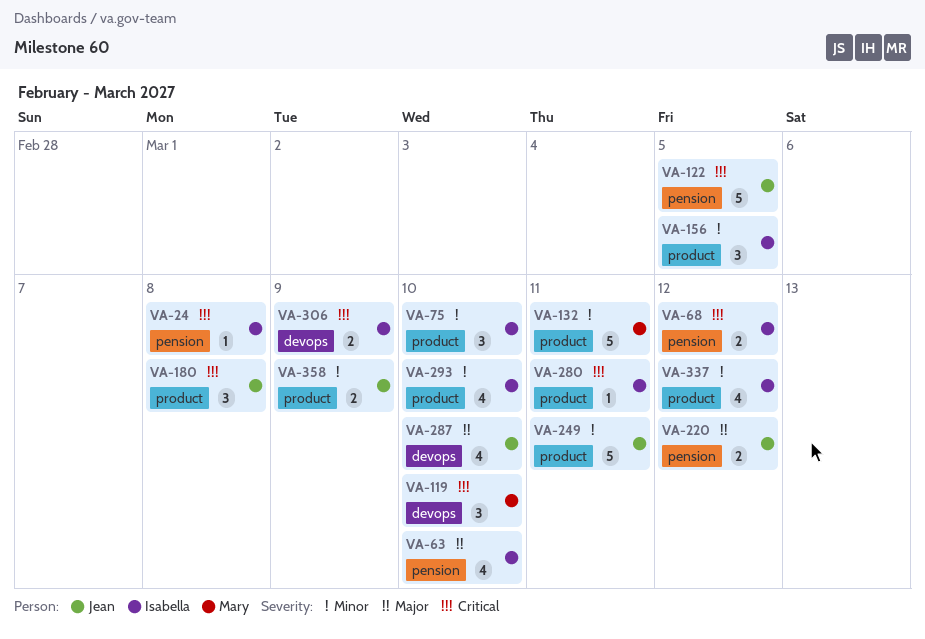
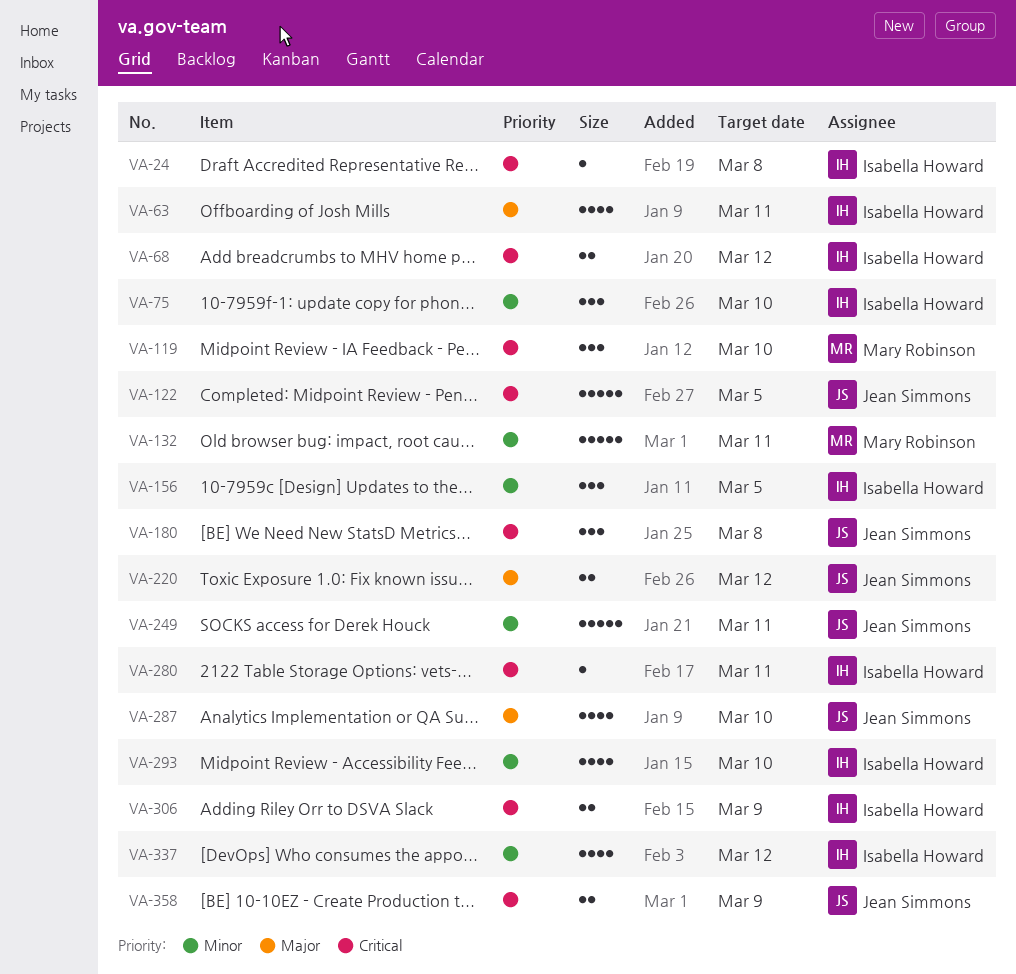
VA-63, due: Mar 10 -> Mar 11
VA-358, priority: Minor -> Critical

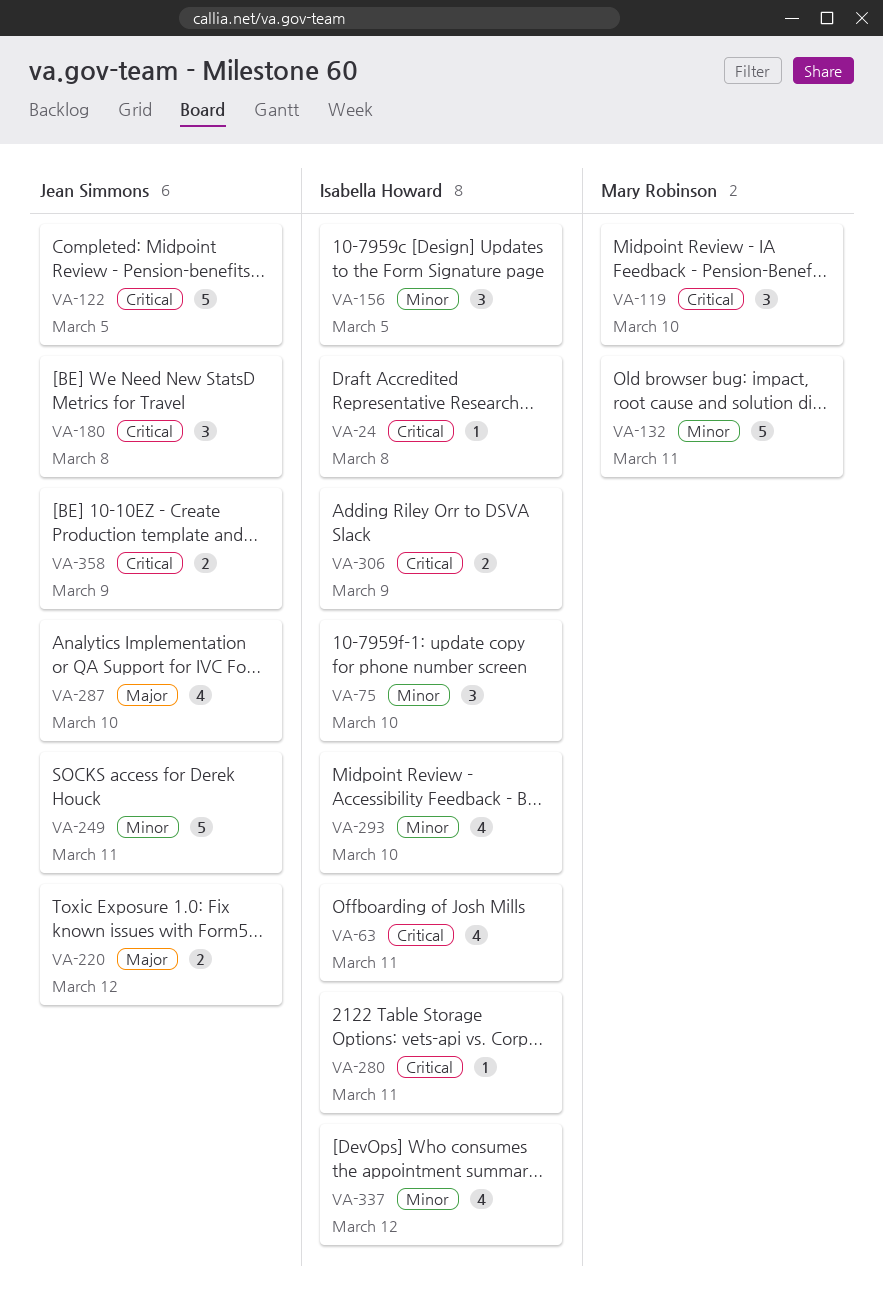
VA-63, priority: Major -> Critical
VA-68: present -> none

